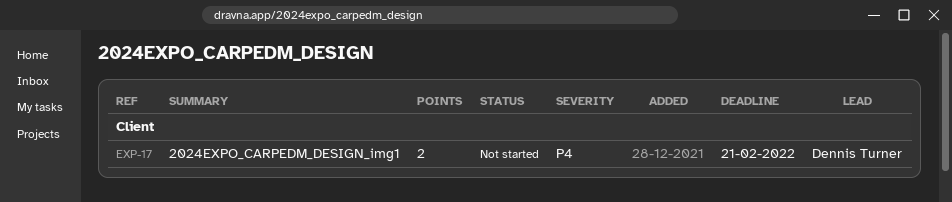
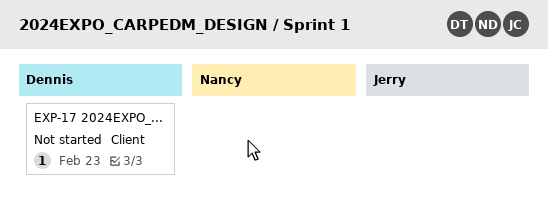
EXP-17, estimate: 2 -> 1
EXP-17, due: Feb 21 -> Feb 23

